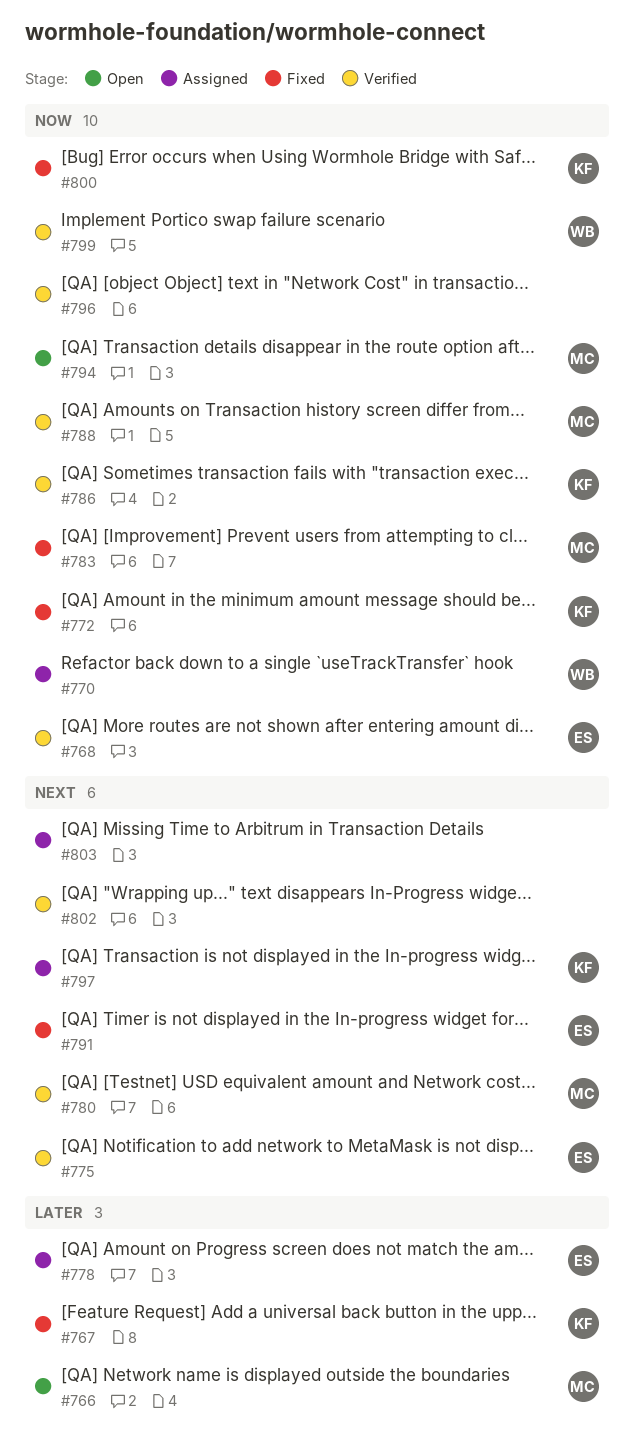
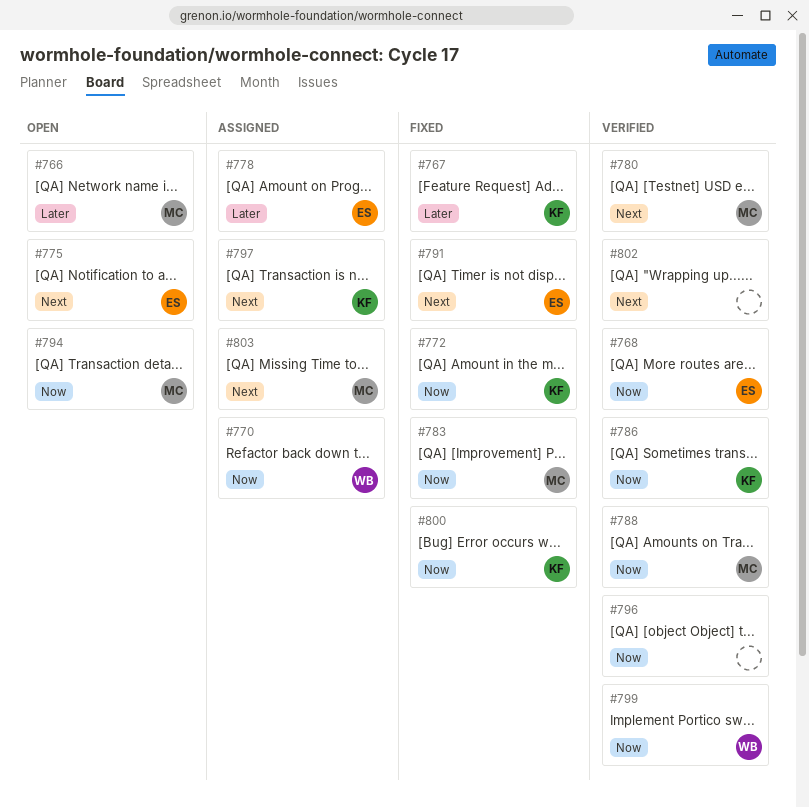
#775, status: Verified -> Open
#803, owner: none -> MC

